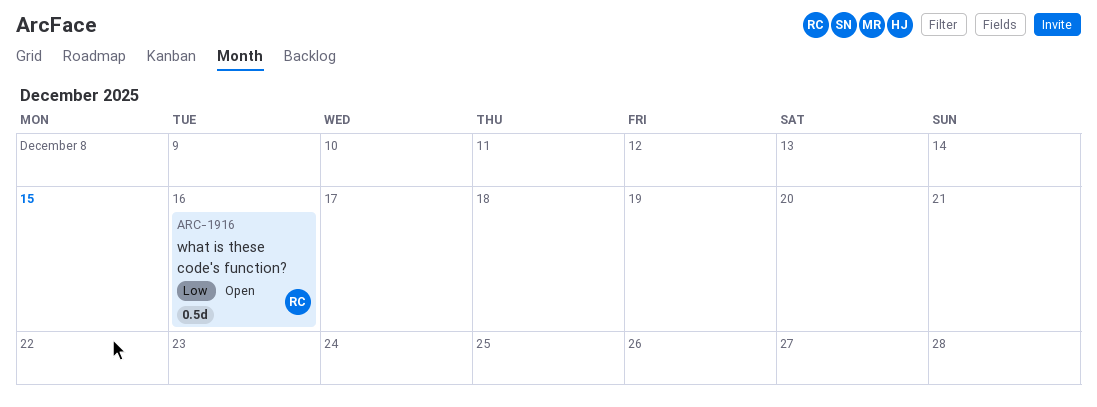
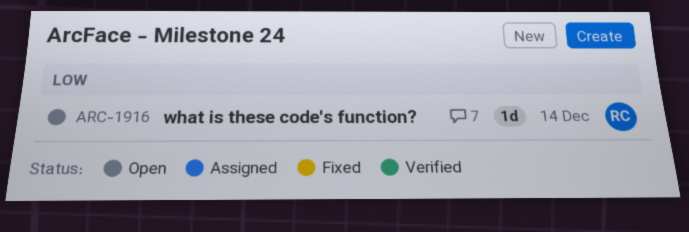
ARC-1916, estimate: 0.5d -> 1d
ARC-1916, due: Dec 16 -> Dec 14

